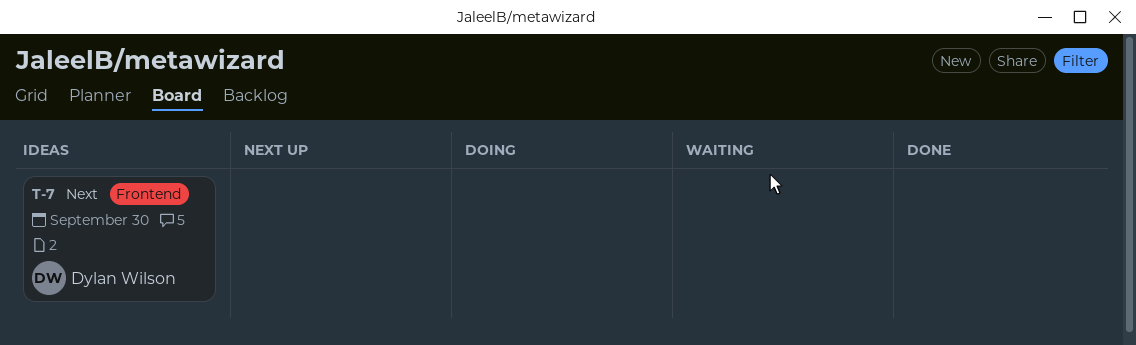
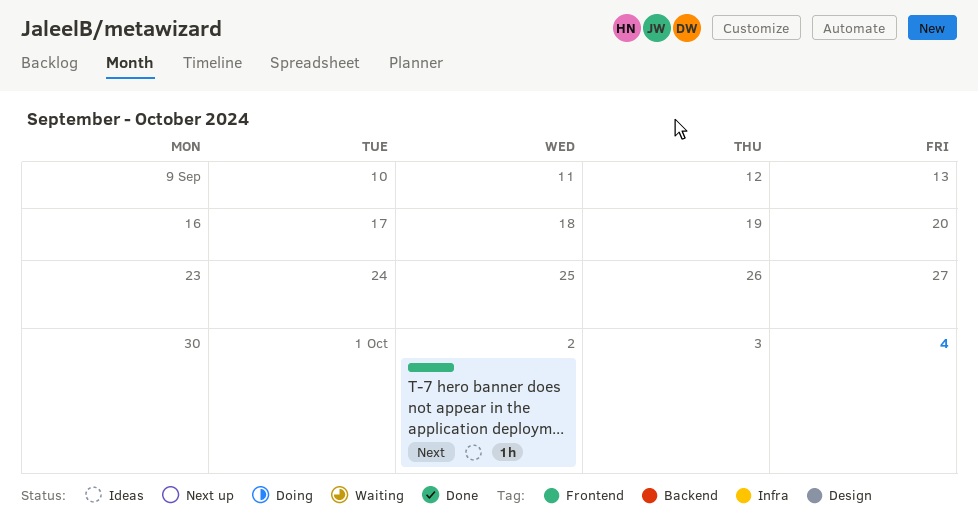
T-7, due: Sep 30 -> Oct 2

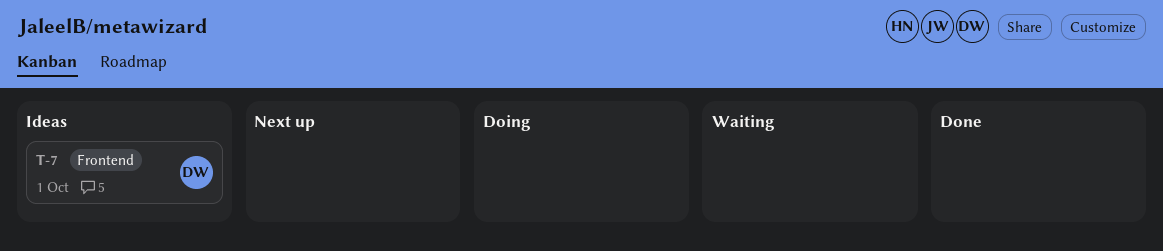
T-7, due: Oct 2 -> Oct 1

